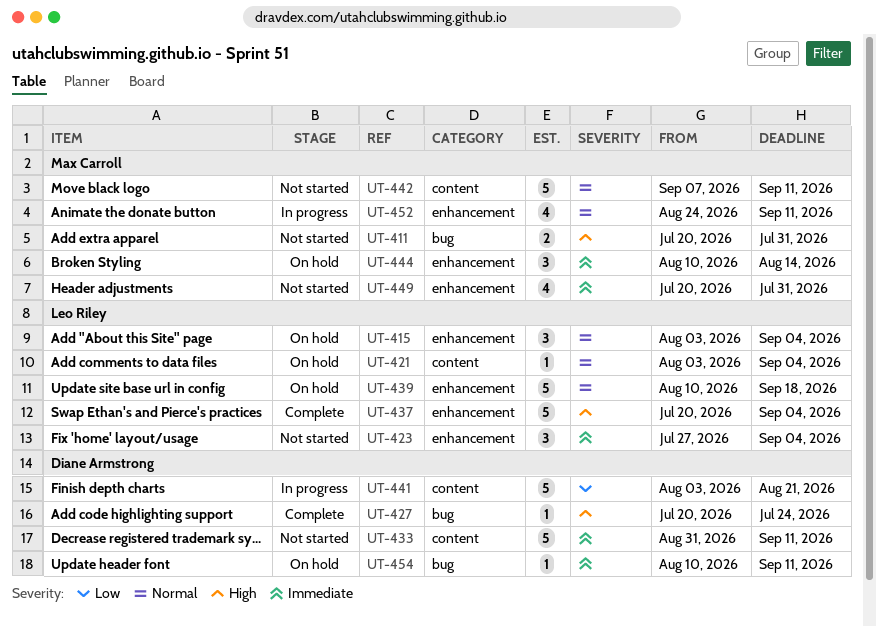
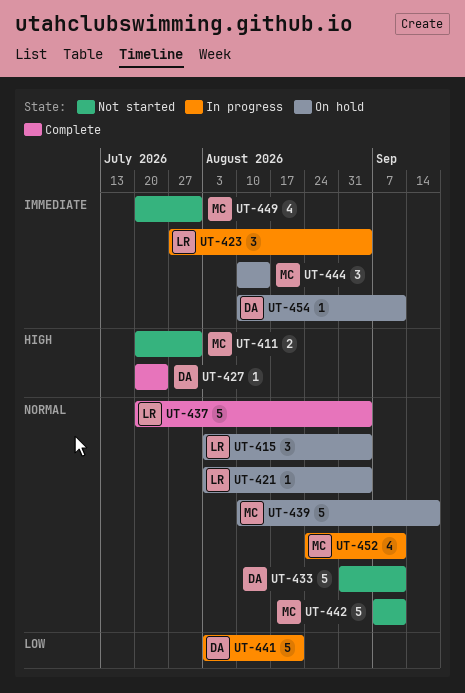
UT-423, status: Not started -> In progress
UT-433, priority: Immediate -> Normal
UT-437, priority: High -> Normal
UT-439, owner: Leo Riley -> Max Carroll

